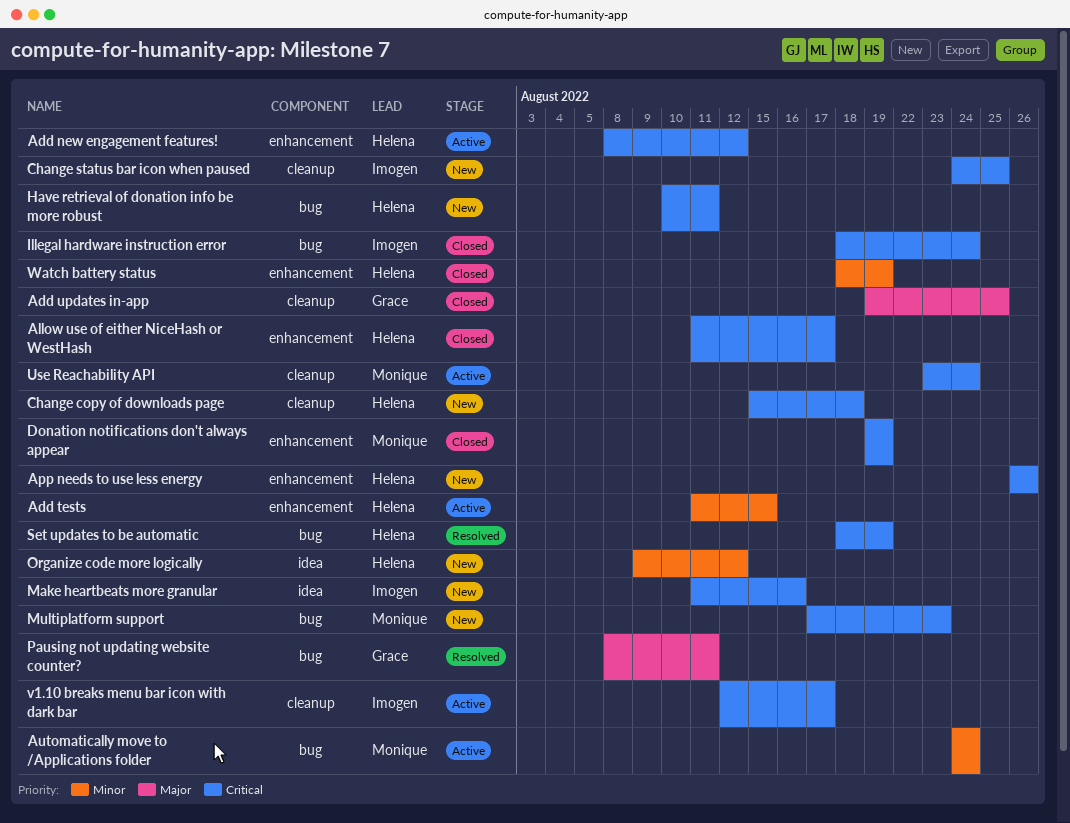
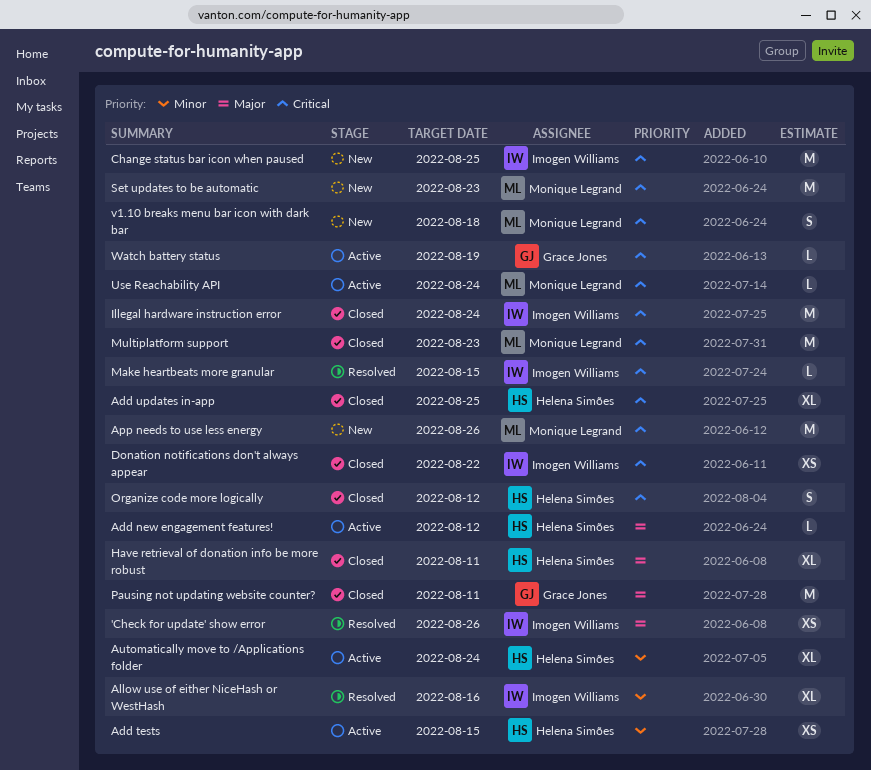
'Check for update' show error: none -> present
Add new engagement features!, priority: Critical -> Major
Add updates in-app, owner: Grace Jones -> Helena Simões
Add updates in-app, priority: Major -> Critical
Allow use of either NiceHash or WestHash, status: Closed -> Resolved
Allow use of either NiceHash or WestHash, owner: Helena Simões -> Imogen Williams
Allow use of either NiceHash or WestHash, priority: Critical -> Minor
Allow use of either NiceHash or WestHash, due: Aug 17 -> Aug 16
App needs to use less energy, owner: Helena Simões -> Monique Legrand
Automatically move to /Applications folder, owner: Monique Legrand -> Helena Simões
Change copy of downloads page: present -> none
Donation notifications don't always appear, owner: Monique Legrand -> Imogen Williams
Donation notifications don't always appear, due: Aug 19 -> Aug 22
Have retrieval of donation info be more robust, status: New -> Closed
Have retrieval of donation info be more robust, priority: Critical -> Major
Make heartbeats more granular, status: New -> Resolved
Make heartbeats more granular, due: Aug 16 -> Aug 15
Multiplatform support, status: New -> Closed
Organize code more logically, status: New -> Closed
Organize code more logically, priority: Minor -> Critical
Pausing not updating website counter?, status: Resolved -> Closed
Set updates to be automatic, status: Resolved -> New
Set updates to be automatic, owner: Helena Simões -> Monique Legrand
Set updates to be automatic, due: Aug 19 -> Aug 23
v1.10 breaks menu bar icon with dark bar, status: Active -> New
v1.10 breaks menu bar icon with dark bar, owner: Imogen Williams -> Monique Legrand
v1.10 breaks menu bar icon with dark bar, due: Aug 17 -> Aug 18
Watch battery status, status: Closed -> Active
Watch battery status, owner: Helena Simões -> Grace Jones
Watch battery status, priority: Minor -> Critical

